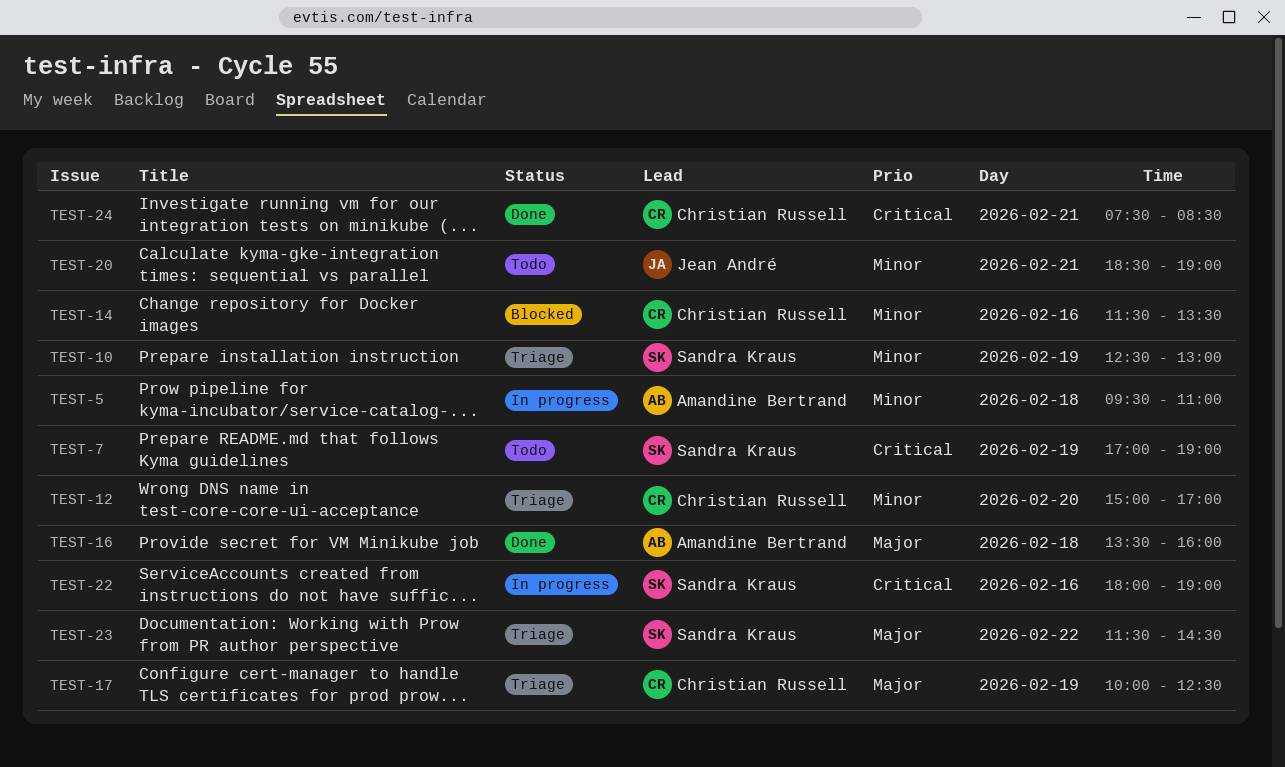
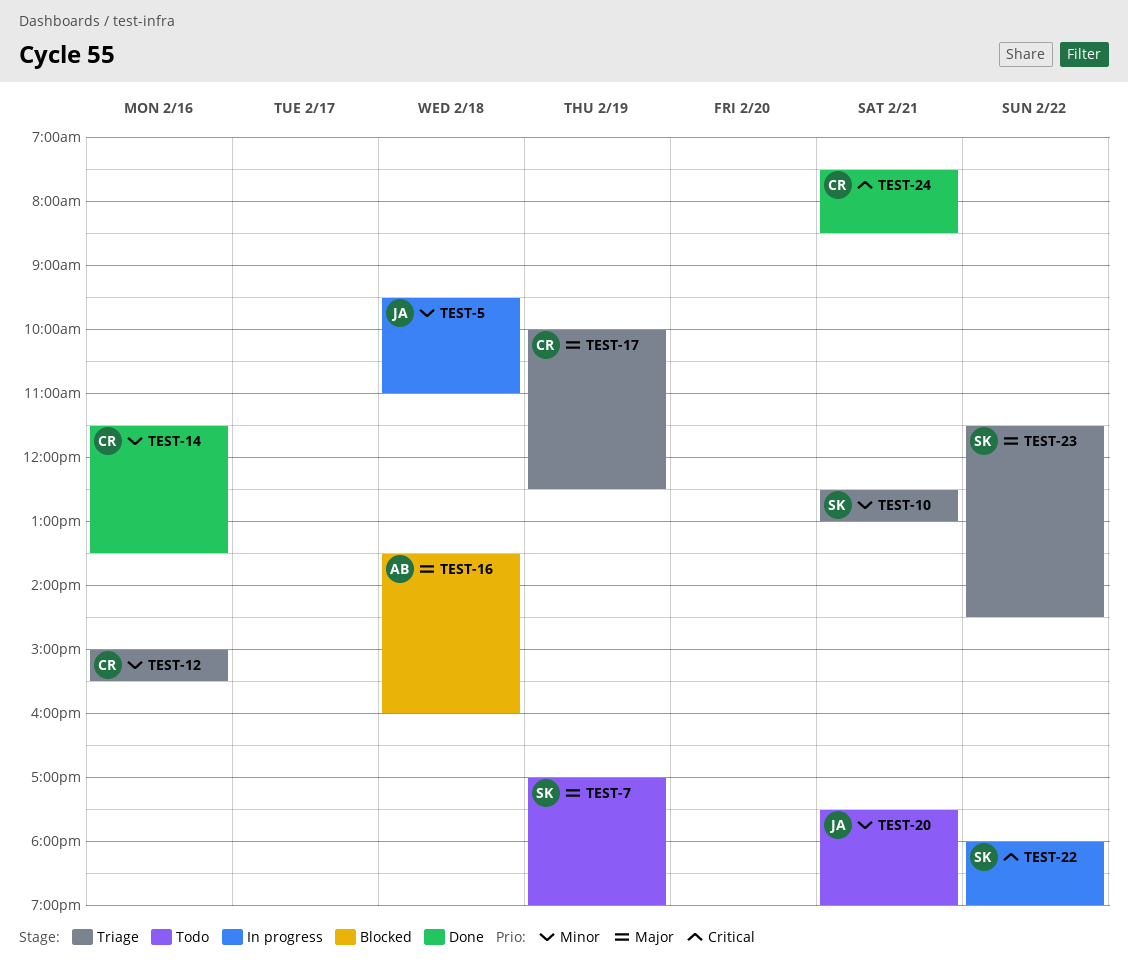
TEST-5, owner: Amandine Bertrand -> Jean André
TEST-7, priority: Critical -> Major
TEST-10, day: Feb 19 -> Feb 21
TEST-12, day: Feb 20 -> Feb 16
TEST-12, ends: 17:00 -> 15:30
TEST-14, status: Blocked -> Done
TEST-16, status: Done -> Blocked
TEST-20, begins: 18:30 -> 17:30
TEST-22, day: Feb 16 -> Feb 22

